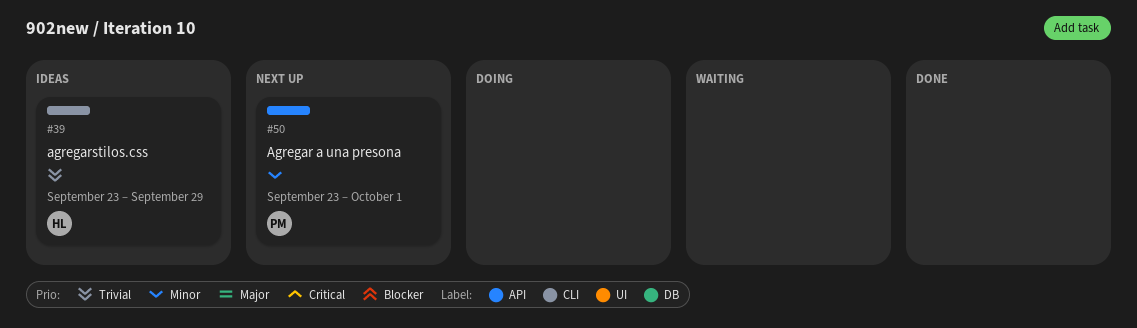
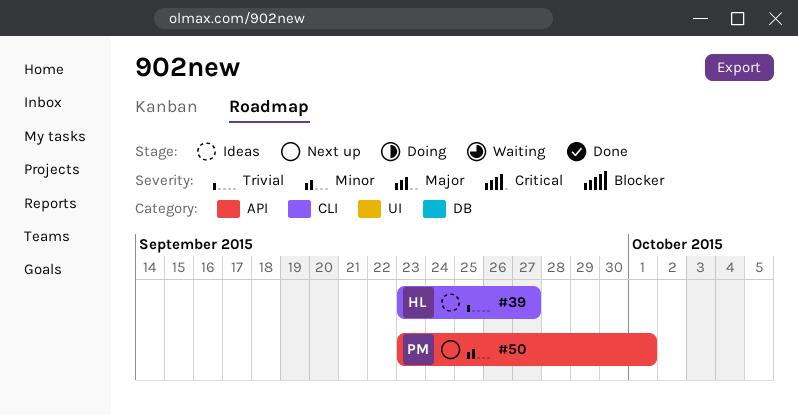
#39, due: Sep 29 -> Sep 27

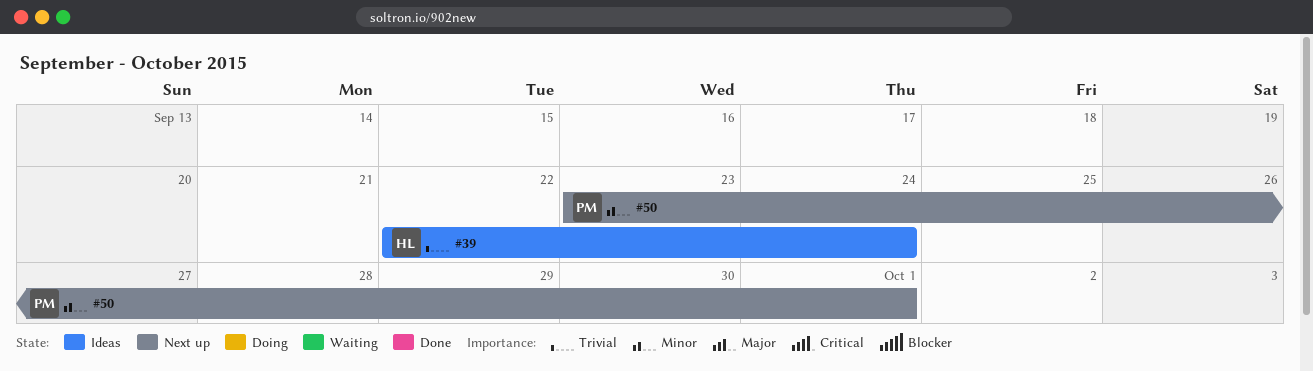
#39, start: Sep 23 -> Sep 22
#39, due: Sep 27 -> Sep 24

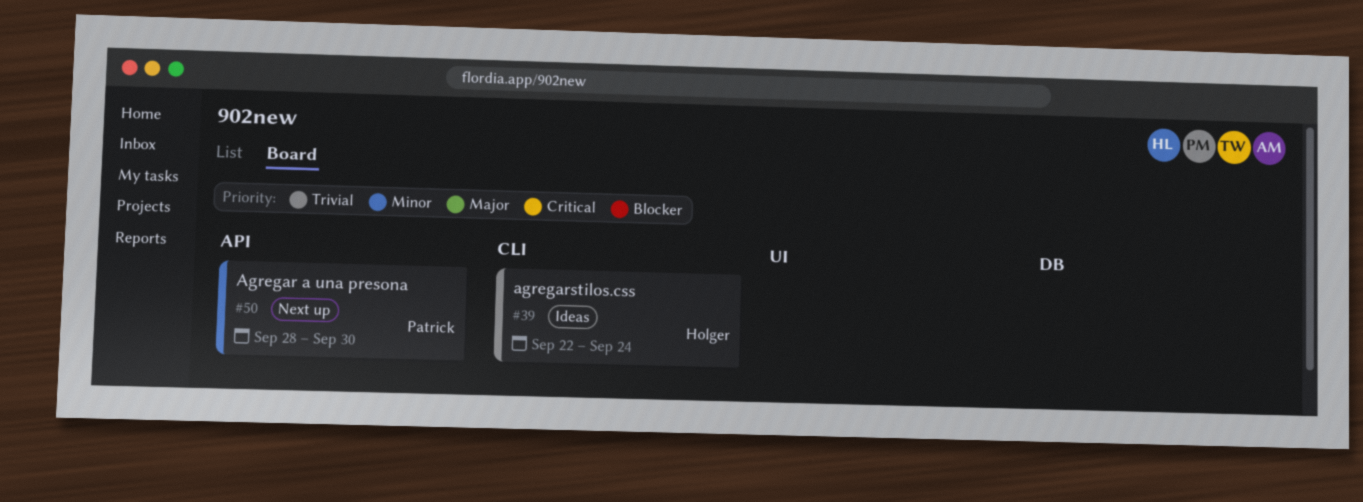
#50, start: Sep 23 -> Sep 28
#50, due: Oct 1 -> Sep 30

